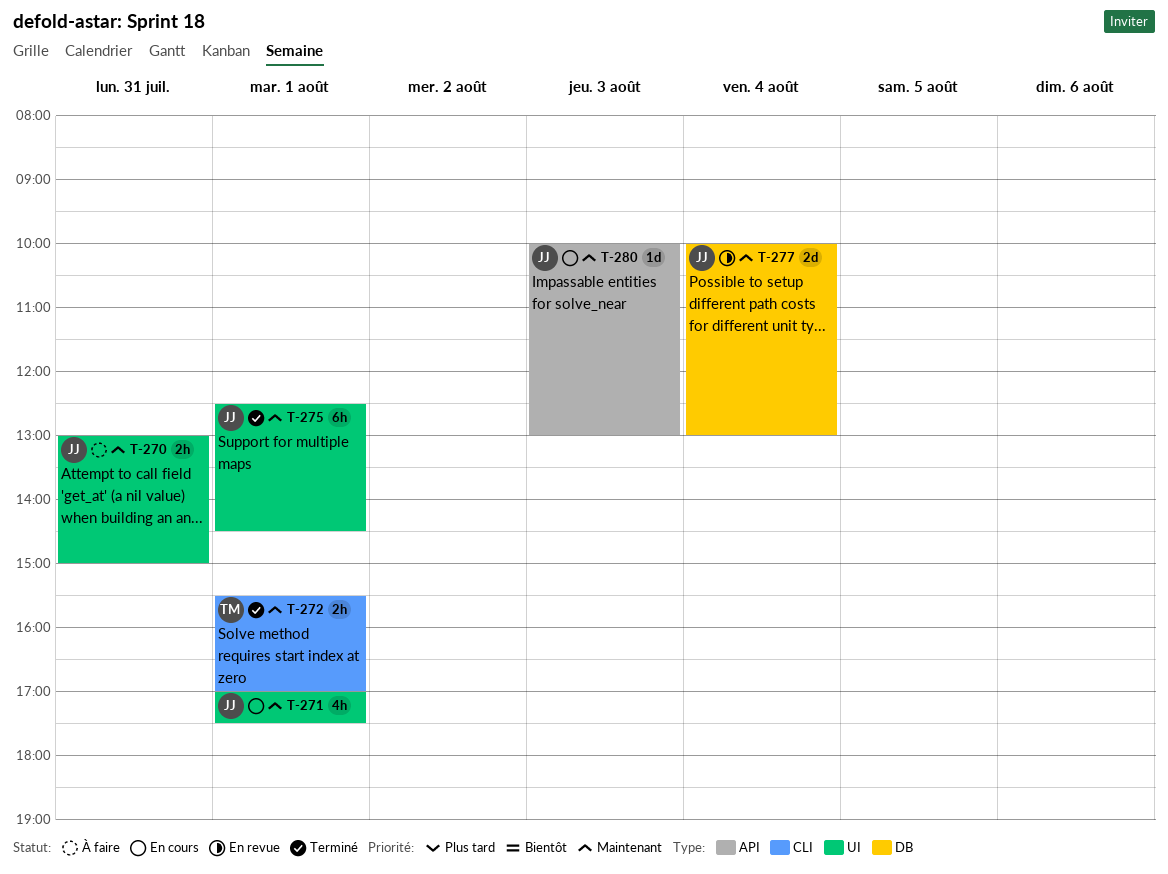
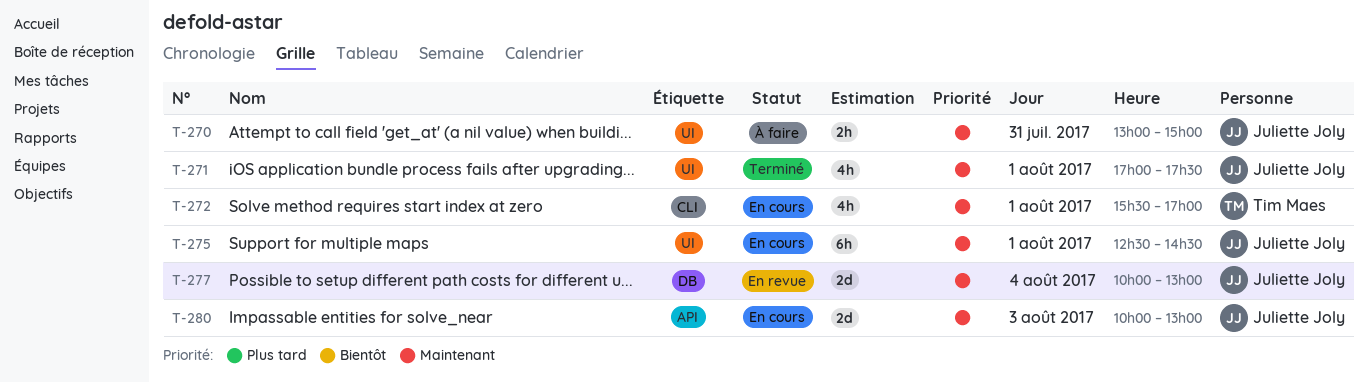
T-271, status: En cours -> Terminé
T-272, status: Terminé -> En cours
T-272, estimate: 2h -> 4h
T-275, status: Terminé -> En cours
T-280, estimate: 1d -> 2d

